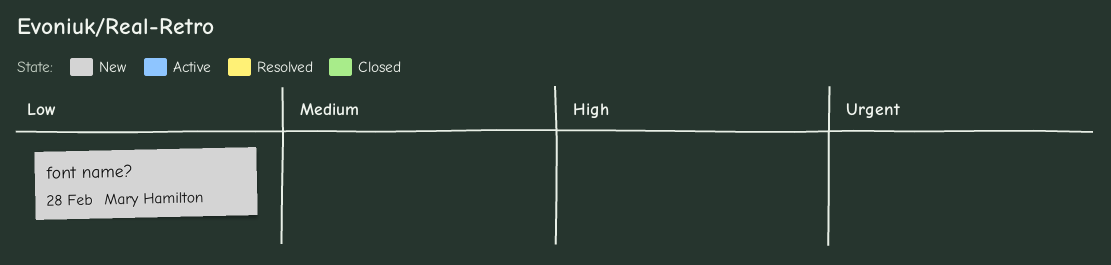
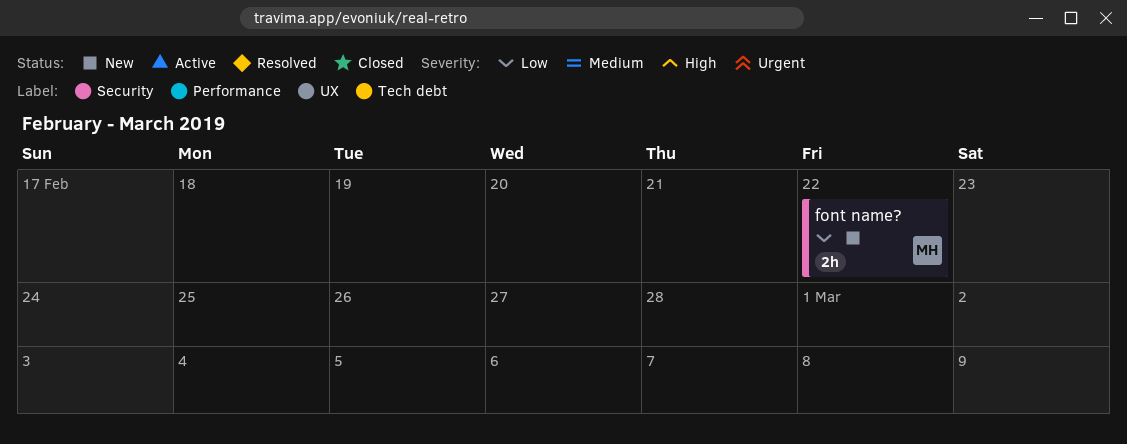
font name?, due: Feb 28 -> Feb 22

